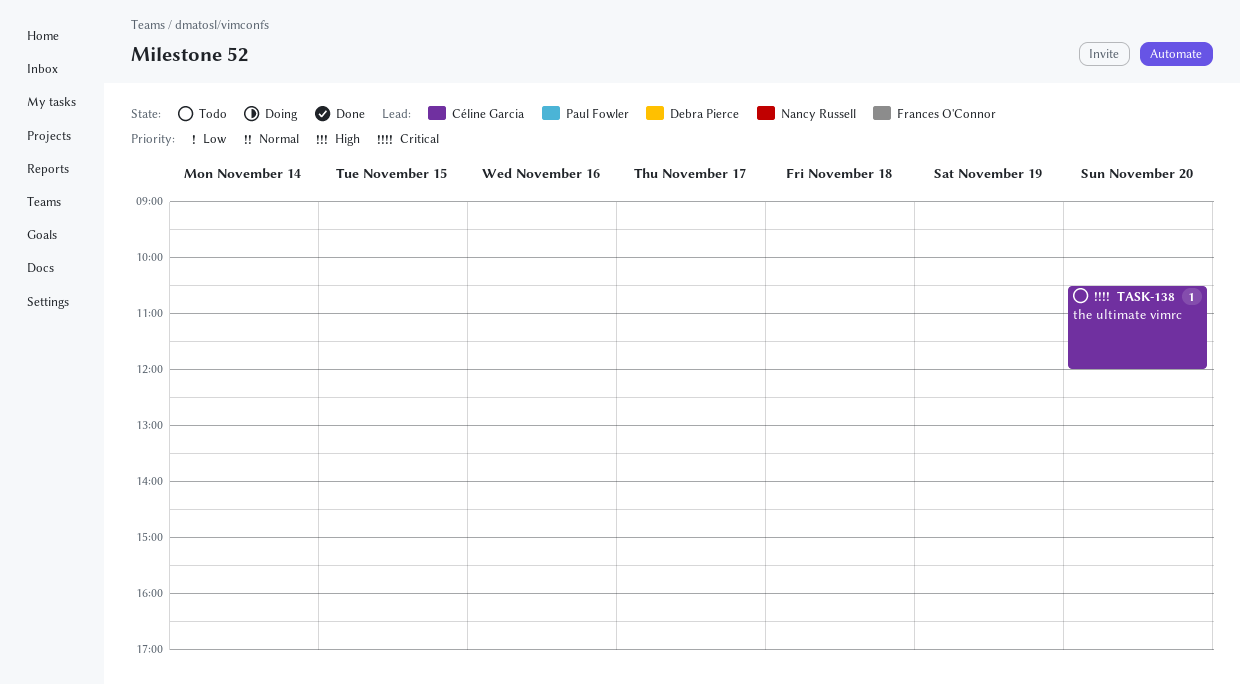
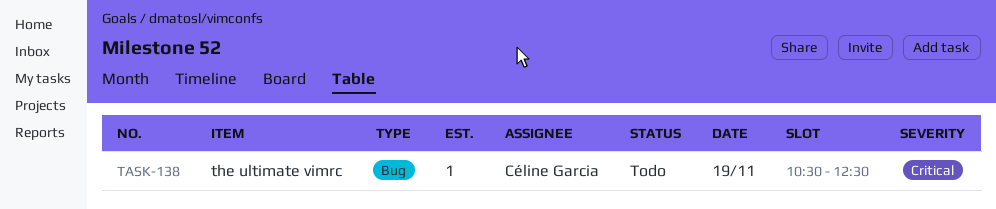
TASK-138, day: Nov 20 -> Nov 19
TASK-138, ends: 12:00 -> 12:30

